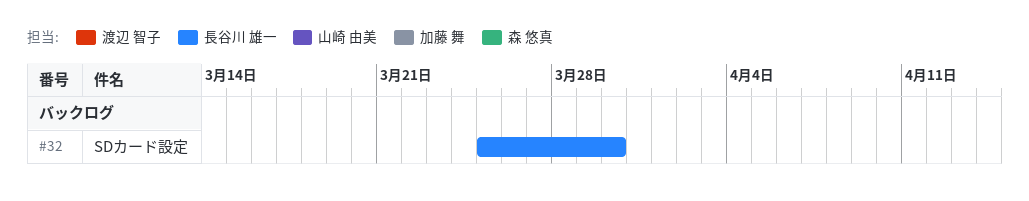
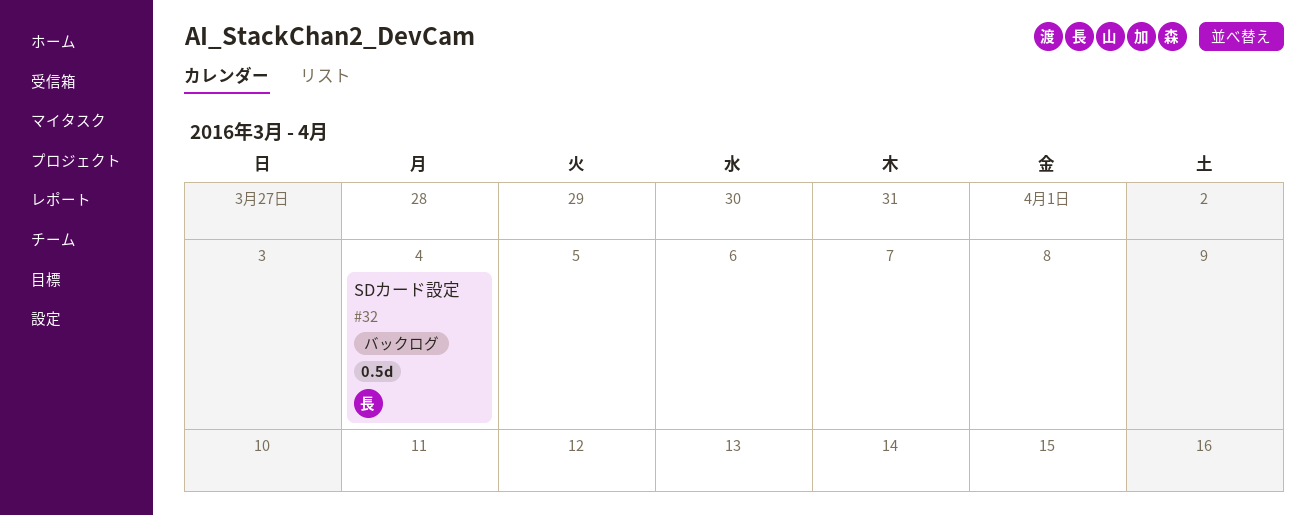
#32, due: Mar 30 -> Apr 4

